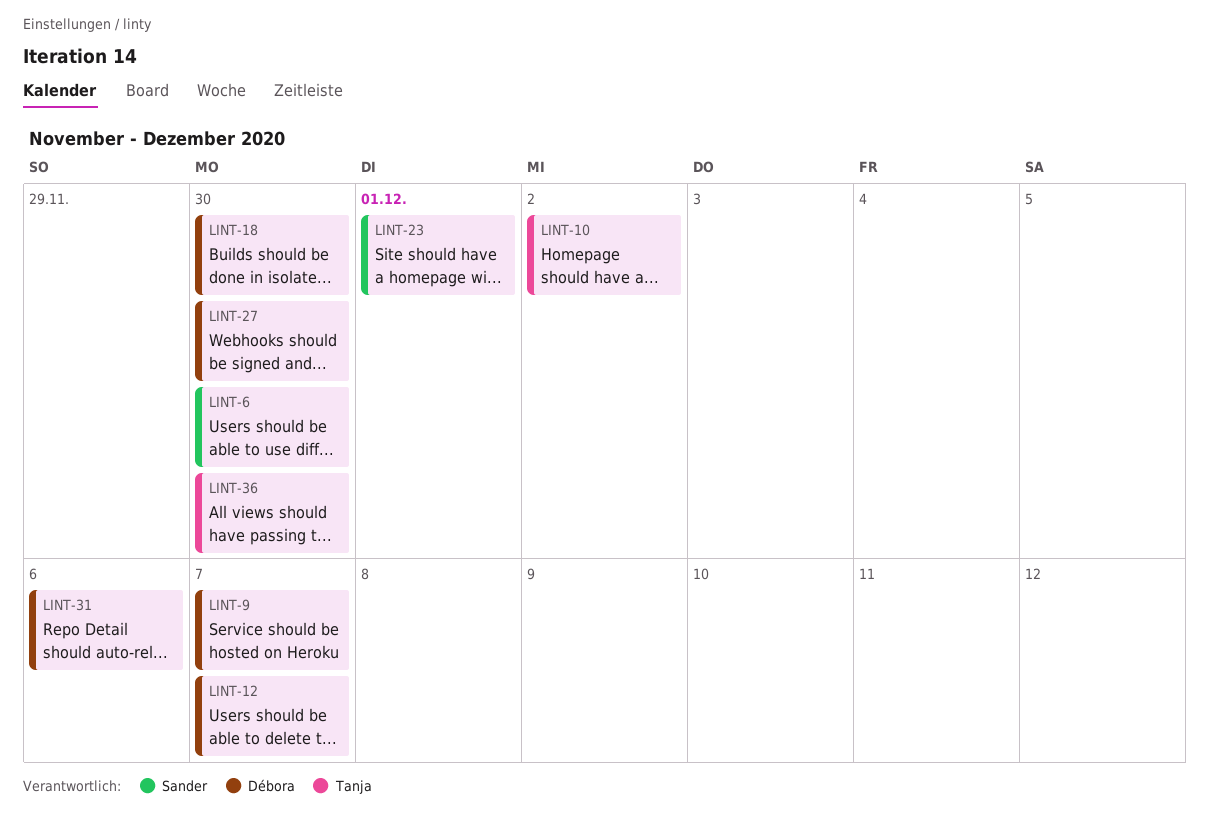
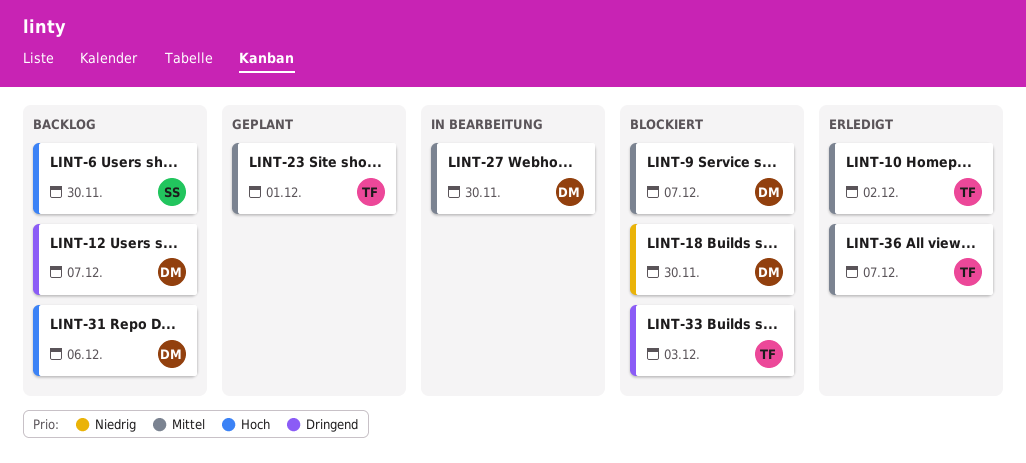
LINT-23, owner: Sander -> Tanja
LINT-33: none -> present
LINT-36, due: Nov 30 -> Dec 7

